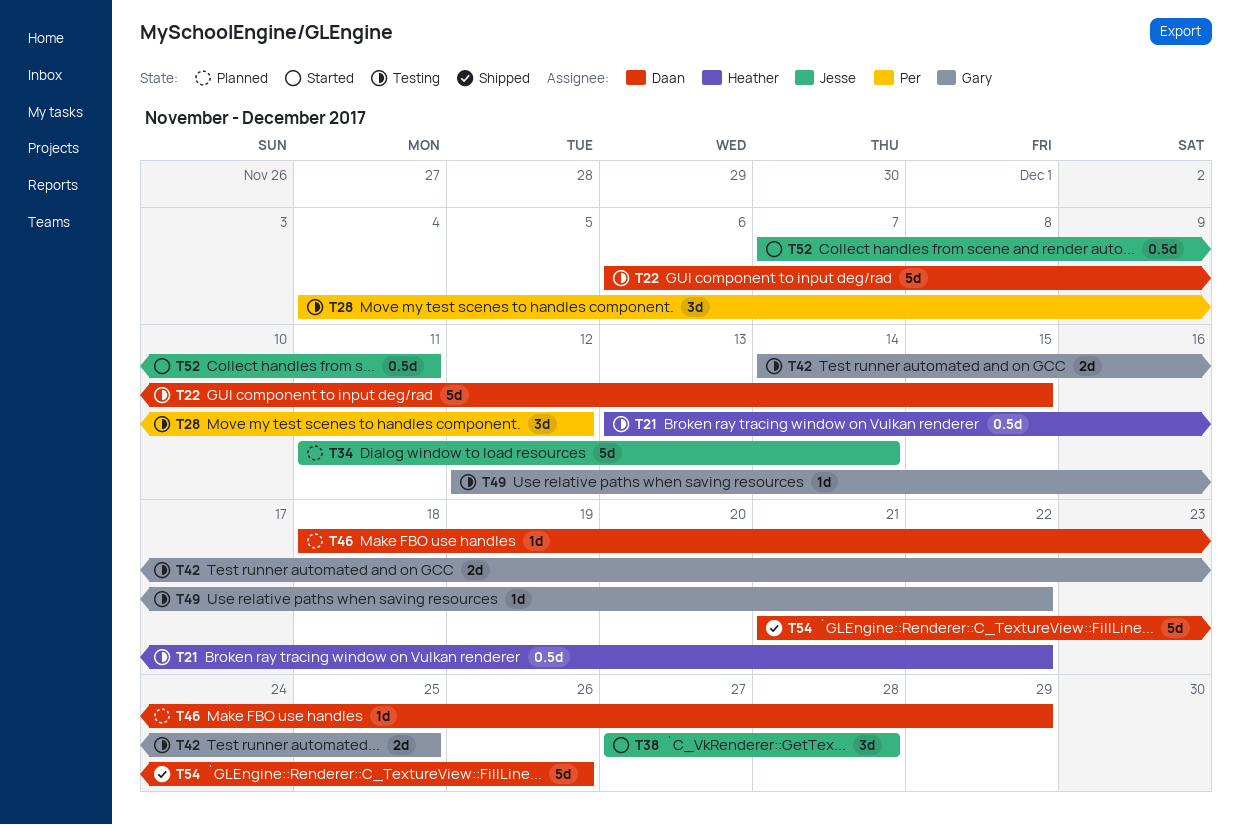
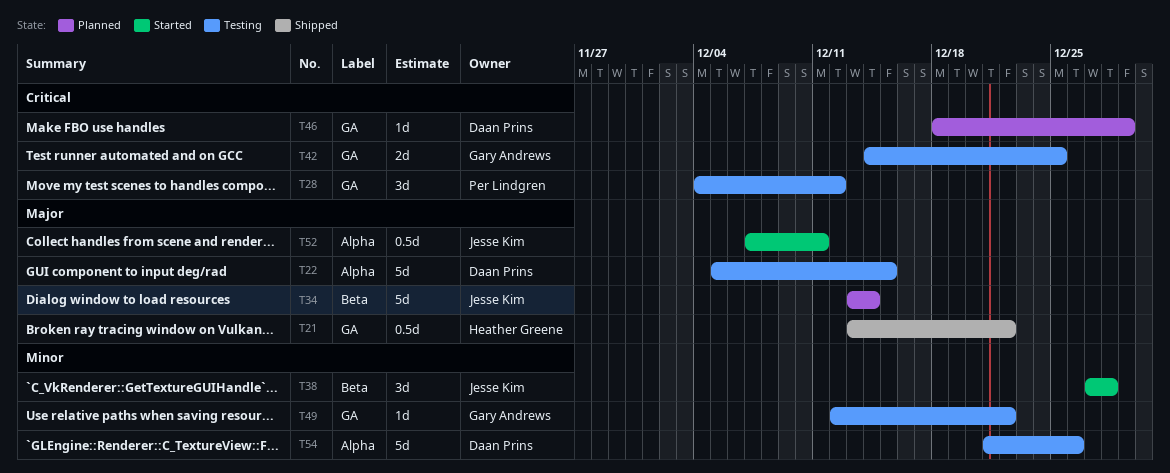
T21, status: Testing -> Shipped
T22, start: Dec 6 -> Dec 5
T34, start: Dec 11 -> Dec 13
T54, status: Shipped -> Testing

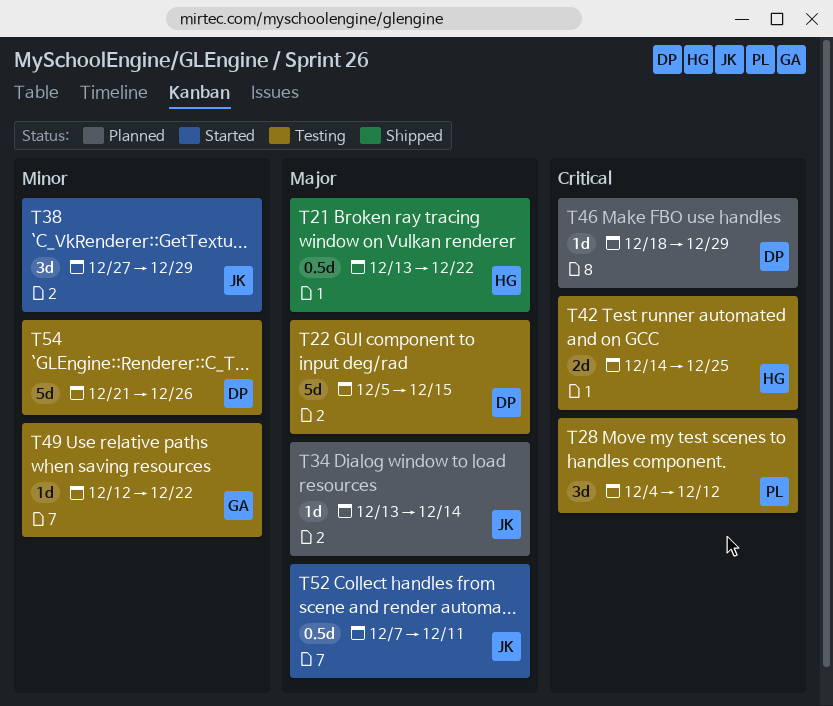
T34, estimate: 5d -> 1d
T38, due: Dec 28 -> Dec 29
T42, owner: Gary Andrews -> Heather Greene

